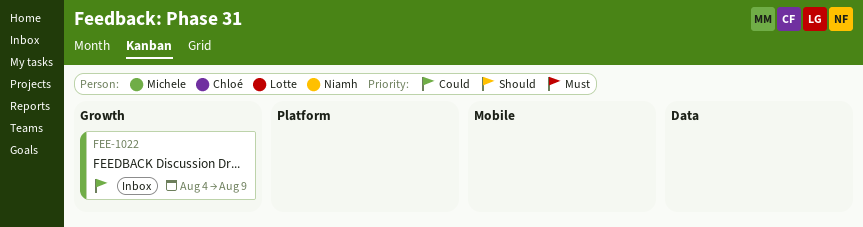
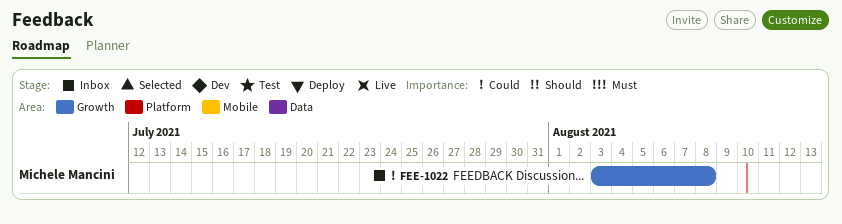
FEE-1022, start: Aug 4 -> Aug 3
FEE-1022, due: Aug 9 -> Aug 8

